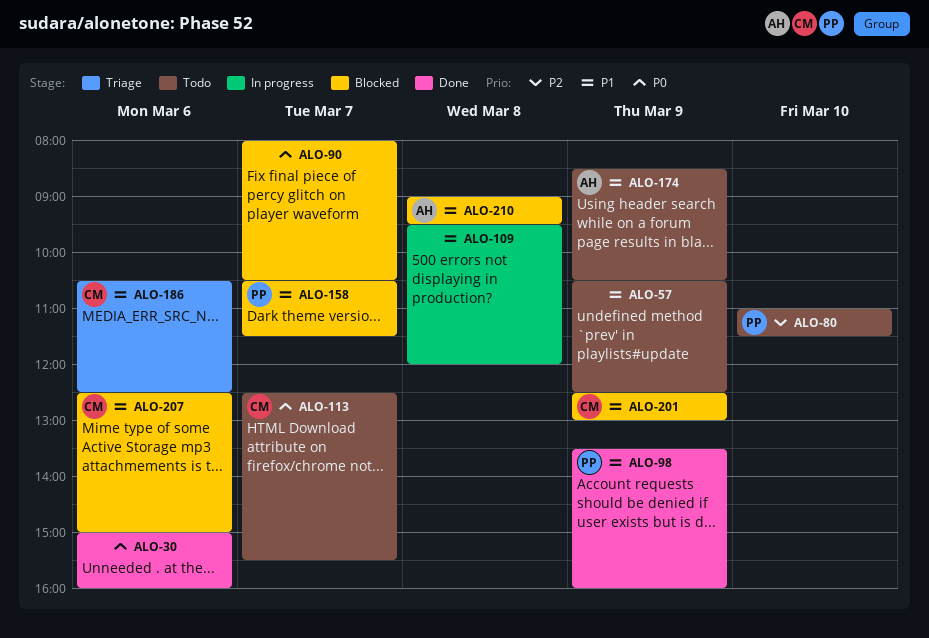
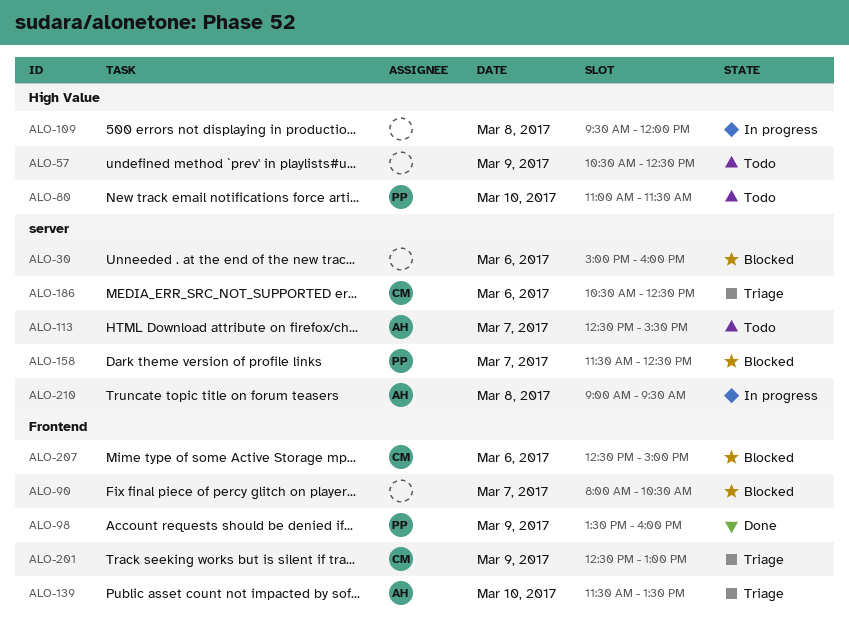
ALO-30, status: Done -> Blocked
ALO-113, owner: CM -> AH
ALO-139: none -> present
ALO-158, begins: 10:30 -> 11:30
ALO-158, ends: 11:30 -> 12:30
ALO-174: present -> none
ALO-201, status: Blocked -> Triage
ALO-210, status: Blocked -> In progress

